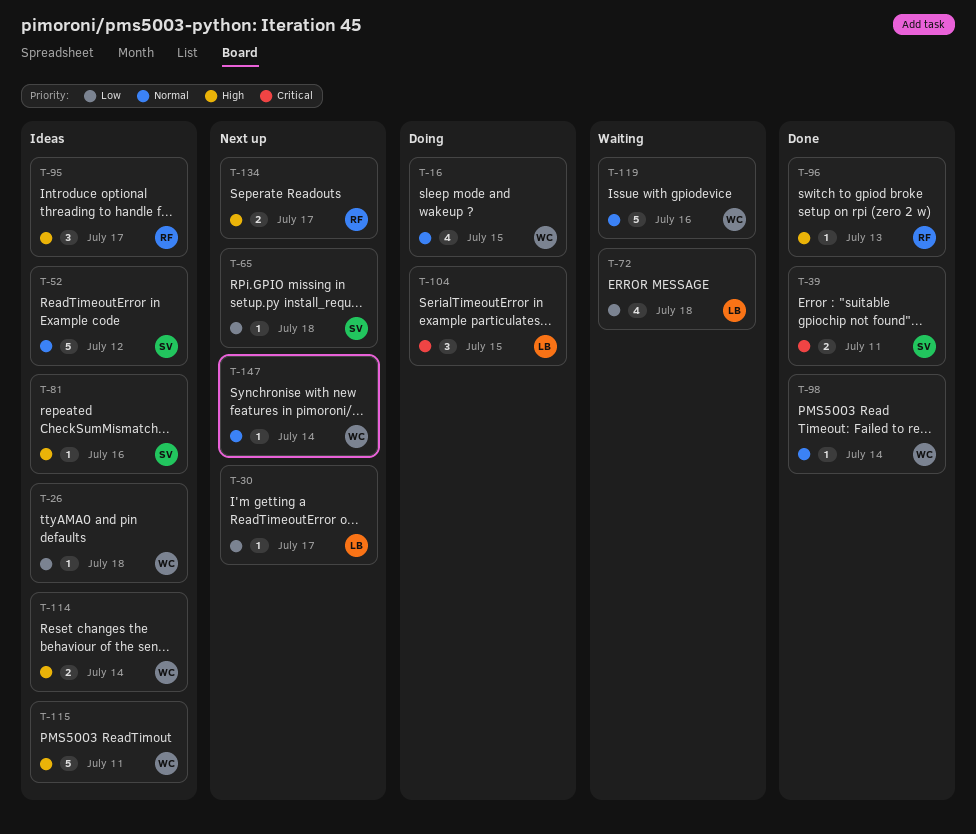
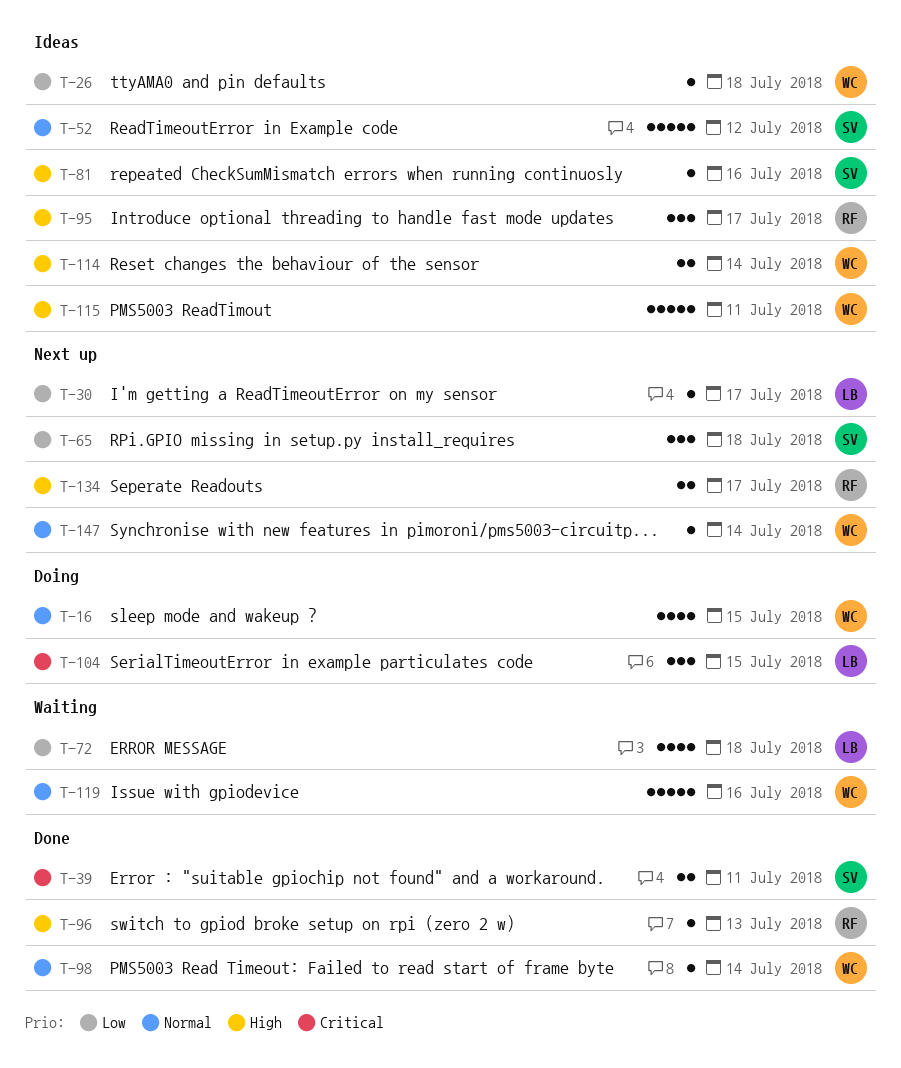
T-65, estimate: 1 -> 3

